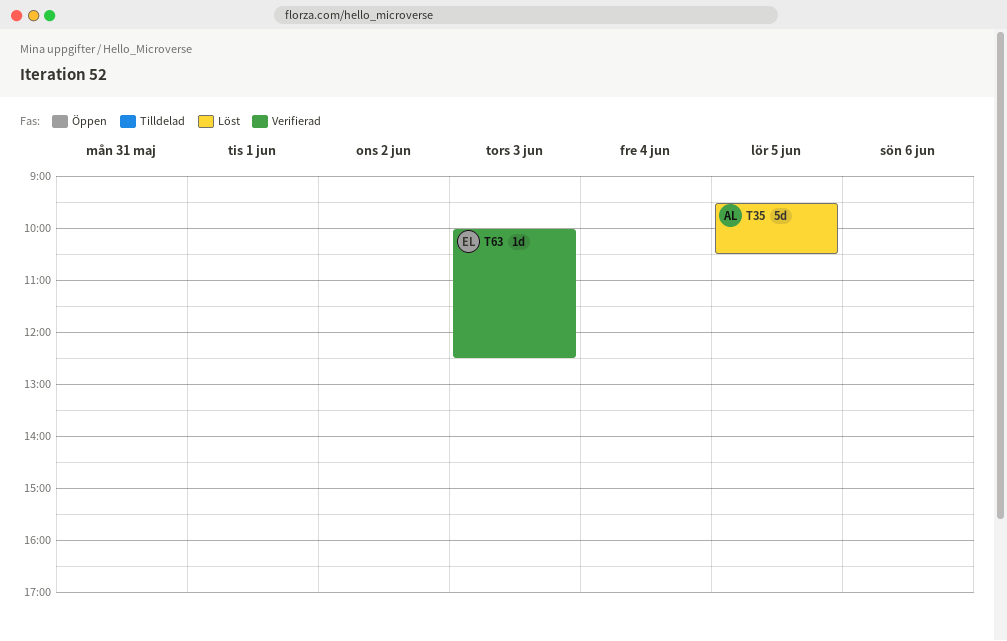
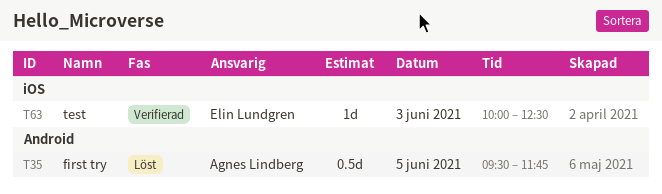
T35, estimate: 5d -> 0.5d
T35, ends: 10:30 -> 11:45

